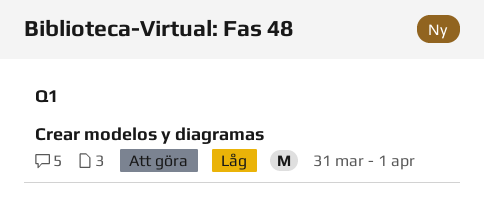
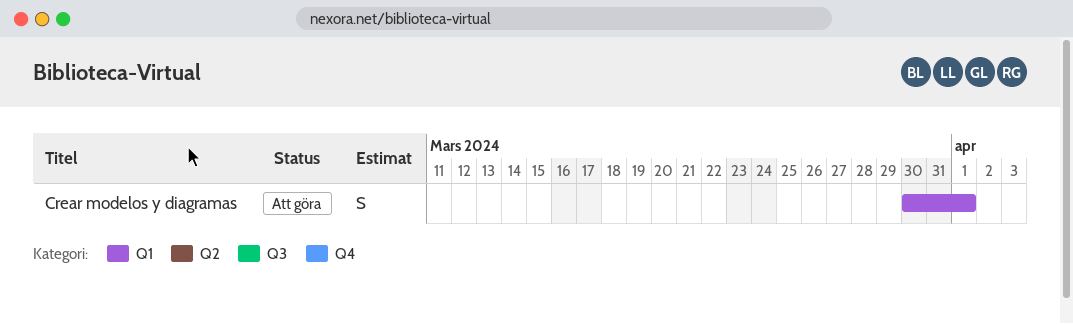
Crear modelos y diagramas, estimate: M -> S
Crear modelos y diagramas, start: Mar 31 -> Mar 30

